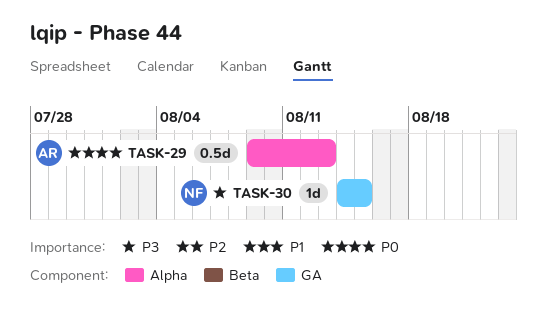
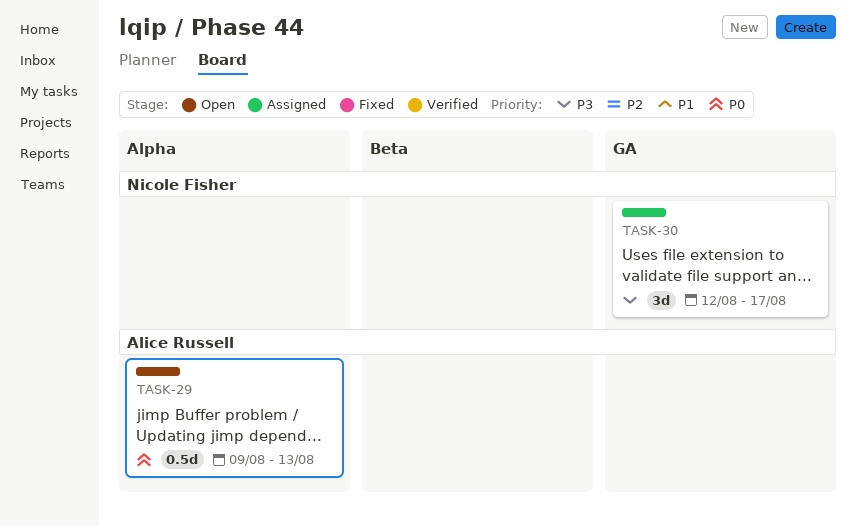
TASK-30, estimate: 1d -> 3d
TASK-30, start: Aug 14 -> Aug 12
TASK-30, due: Aug 15 -> Aug 17

